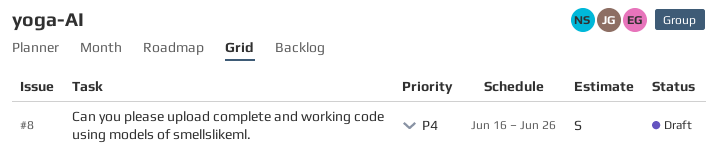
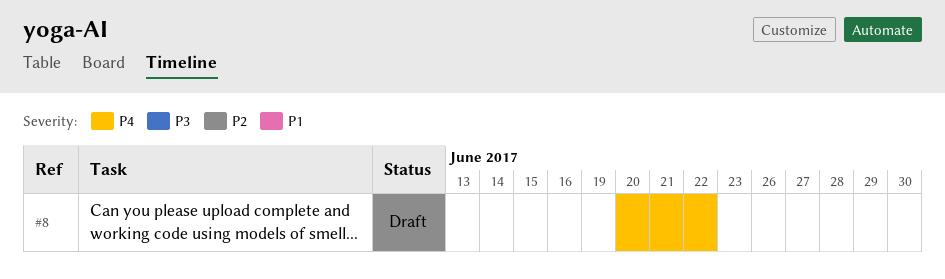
#8, start: Jun 16 -> Jun 20
#8, due: Jun 26 -> Jun 22

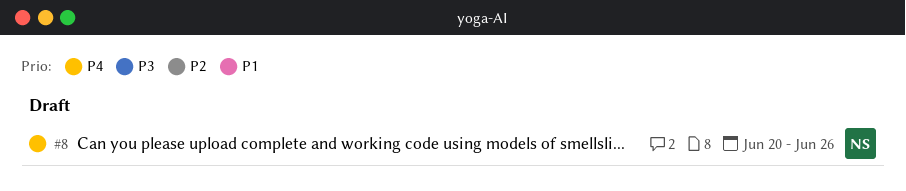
#8, due: Jun 22 -> Jun 26

